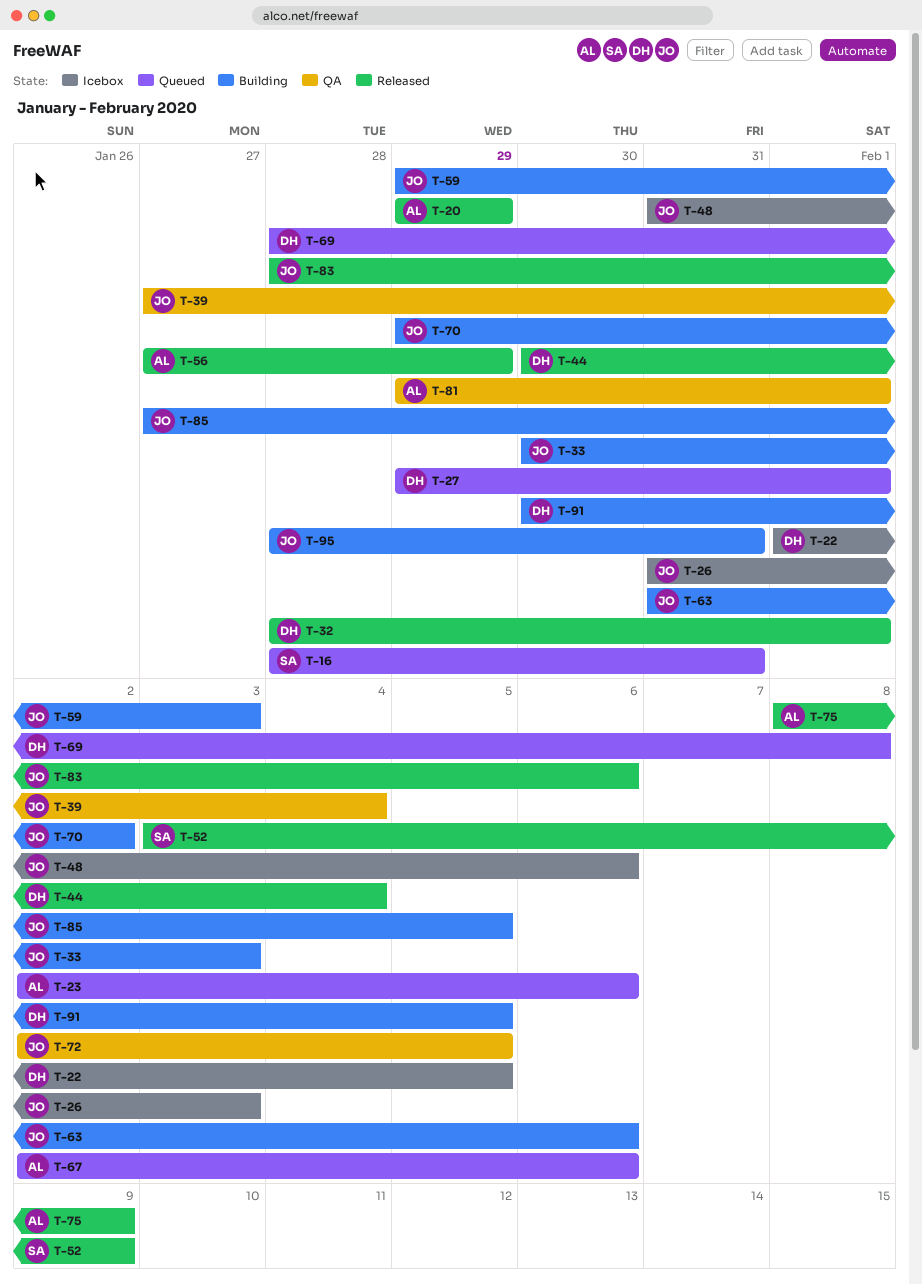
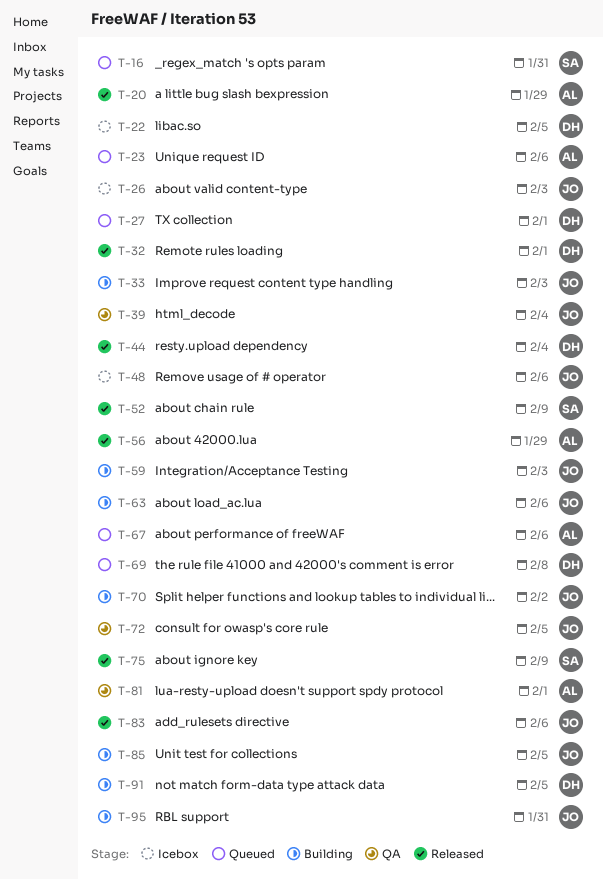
T-75, owner: AL -> SA

